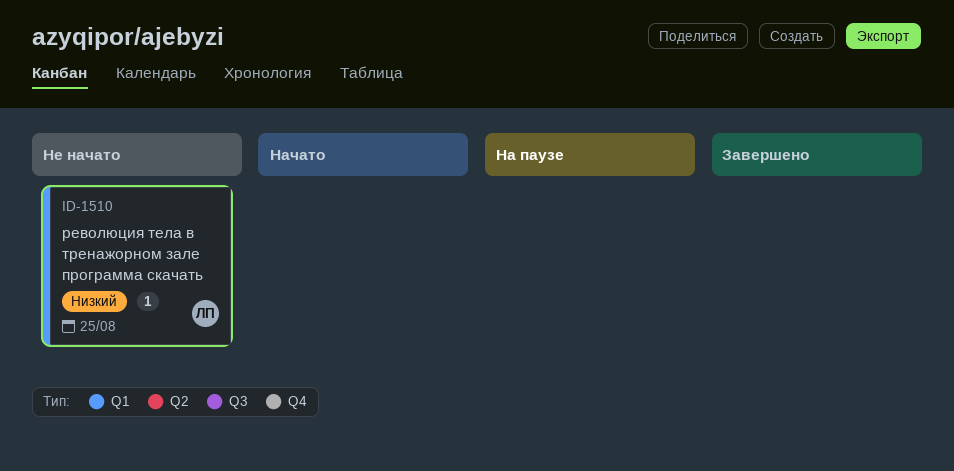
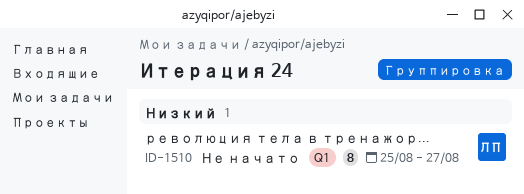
ID-1510, estimate: 1 -> 8
ID-1510, due: Aug 25 -> Aug 27

